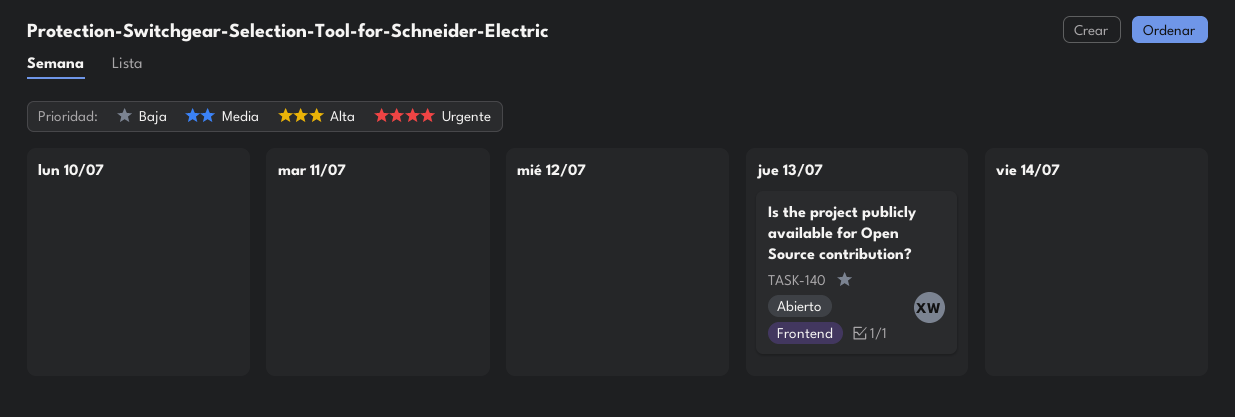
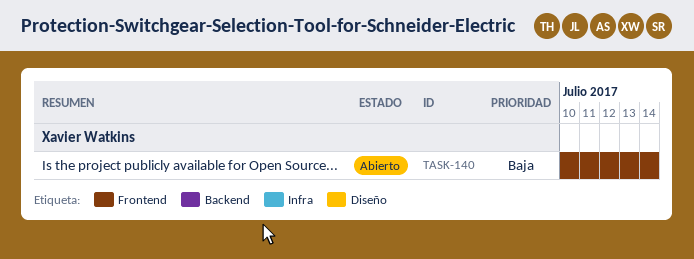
TASK-140, due: Jul 13 -> Jul 14

